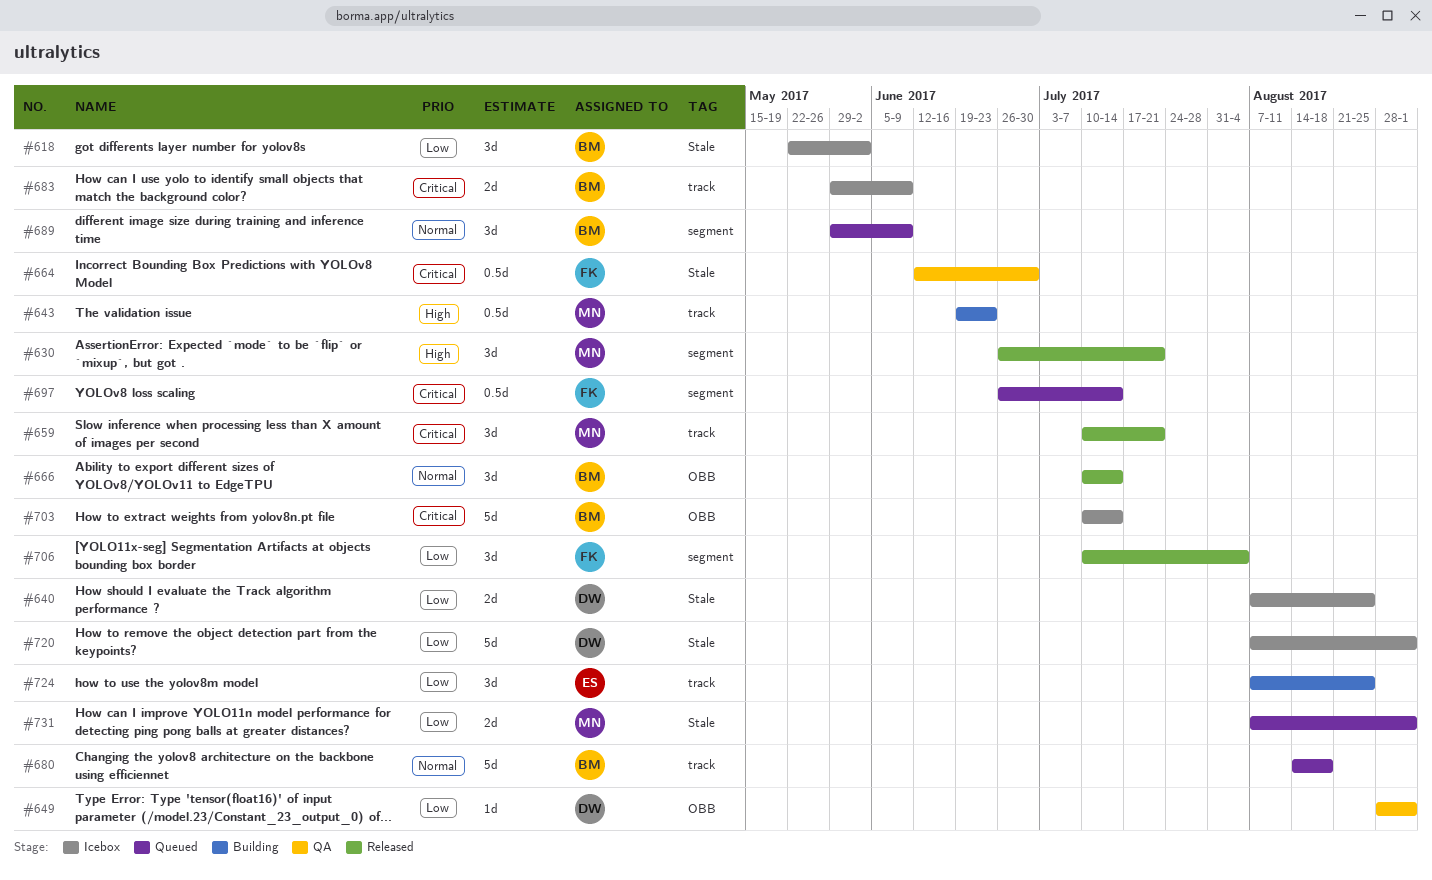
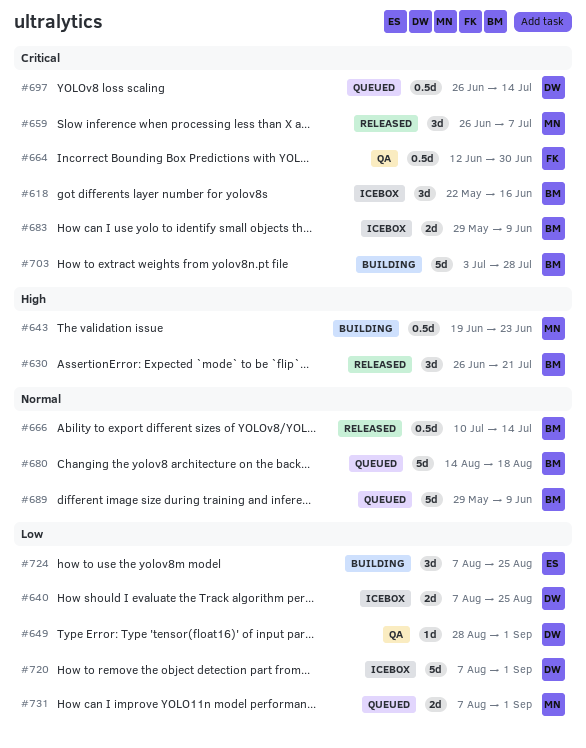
#618, priority: Low -> Critical
#618, due: Jun 2 -> Jun 16
#630, owner: MN -> BM
#659, start: Jul 10 -> Jun 26
#659, due: Jul 21 -> Jul 7
#666, estimate: 3d -> 0.5d
#689, estimate: 3d -> 5d
#697, owner: FK -> DW
#703, status: Icebox -> Building
#703, start: Jul 10 -> Jul 3
#703, due: Jul 14 -> Jul 28
#706: present -> none

